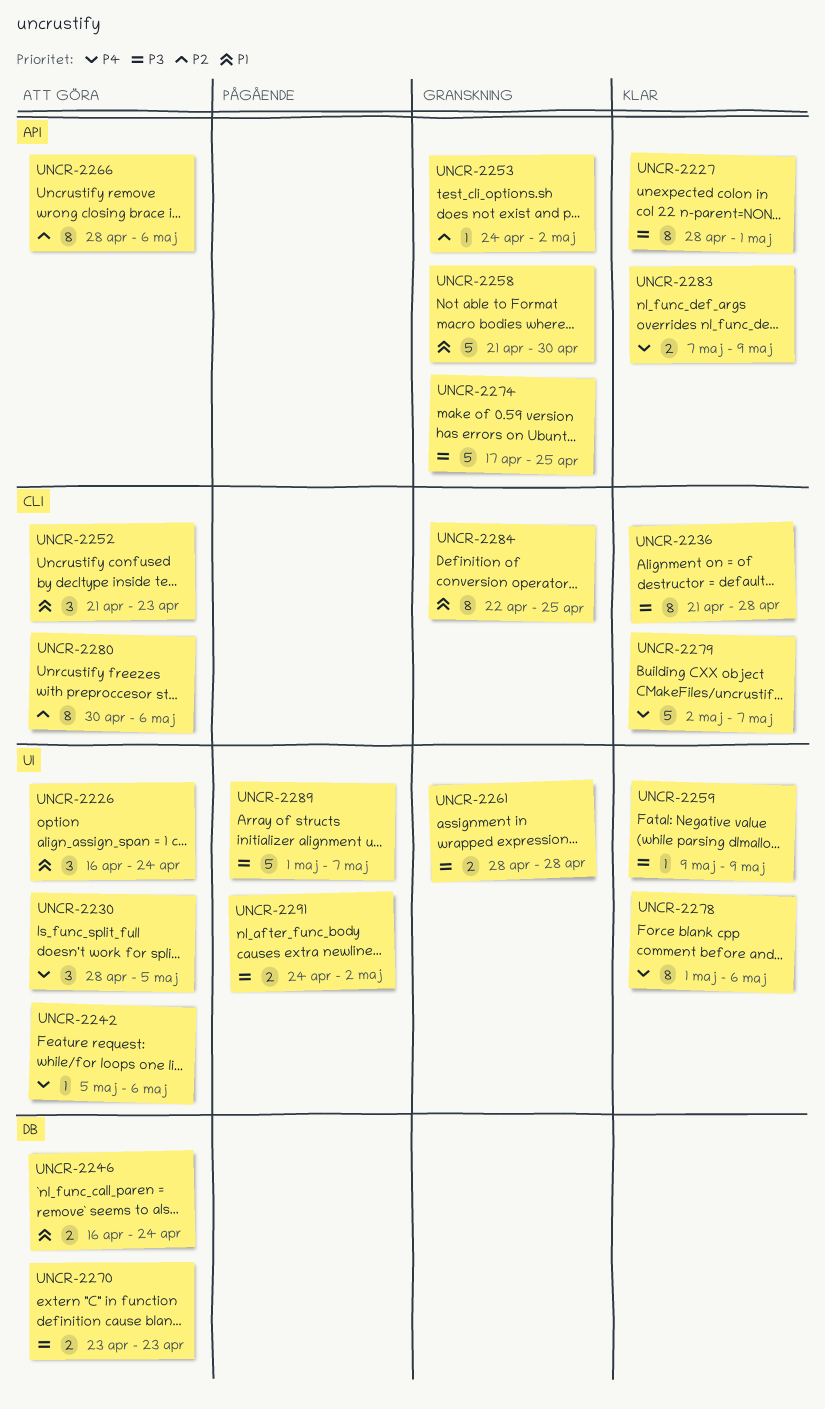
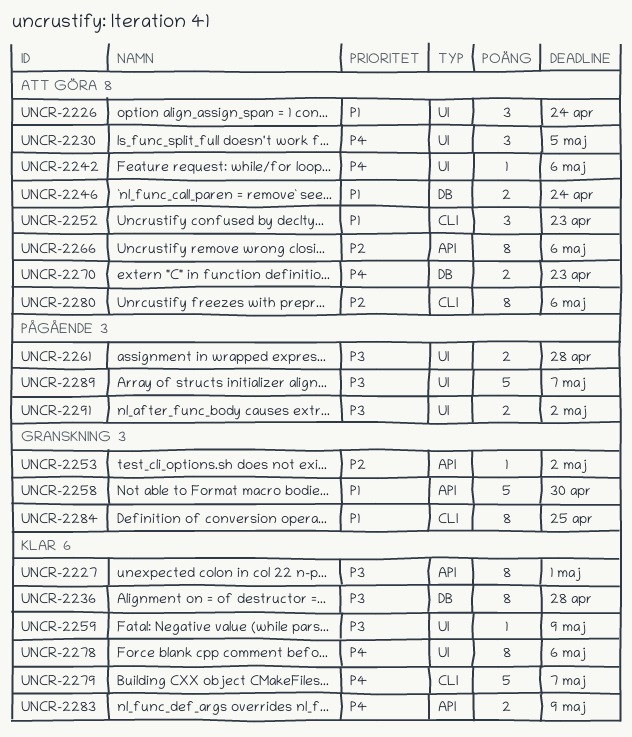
UNCR-2236, label: CLI -> DB
UNCR-2261, status: Granskning -> Pågående
UNCR-2270, priority: P3 -> P4
UNCR-2274: present -> none

